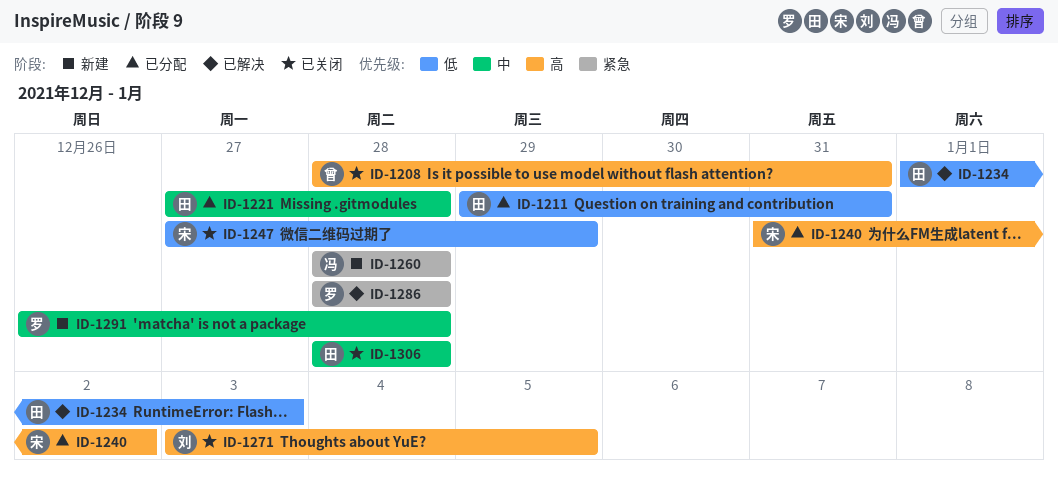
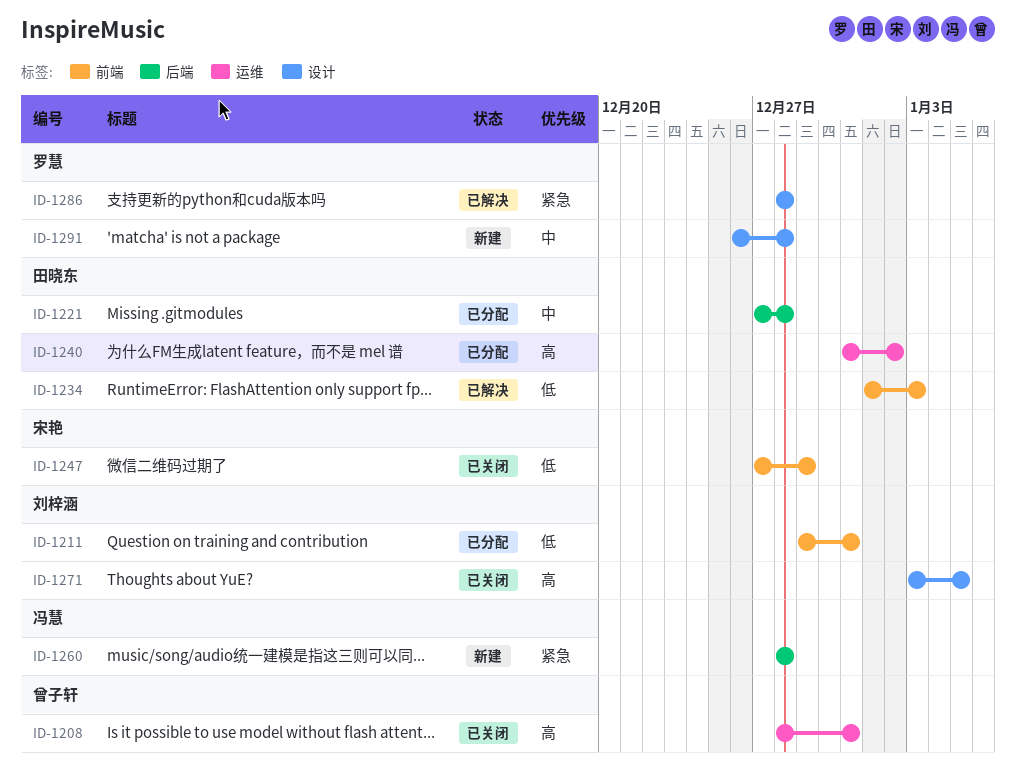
ID-1211, owner: 田晓东 -> 刘梓涵
ID-1240, owner: 宋艳 -> 田晓东
ID-1306: present -> none

